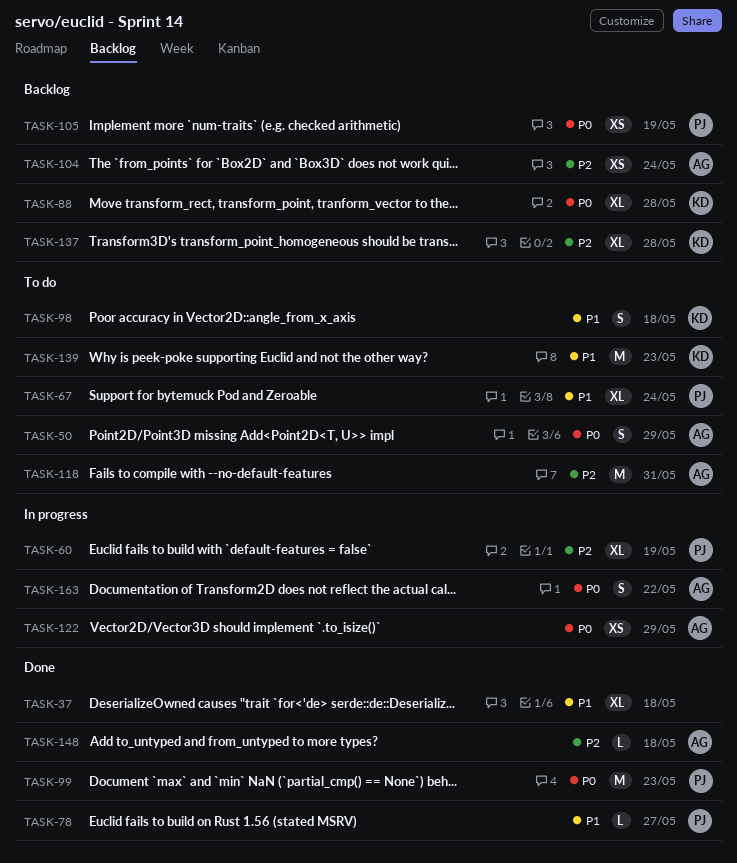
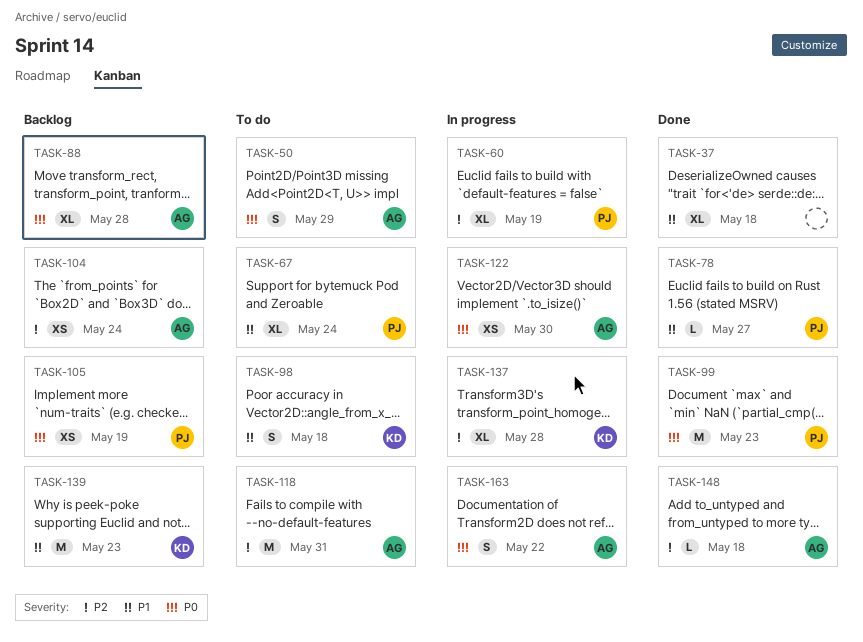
TASK-88, owner: KD -> AG
TASK-122, due: May 29 -> May 30
TASK-137, status: Backlog -> In progress
TASK-139, status: To do -> Backlog

